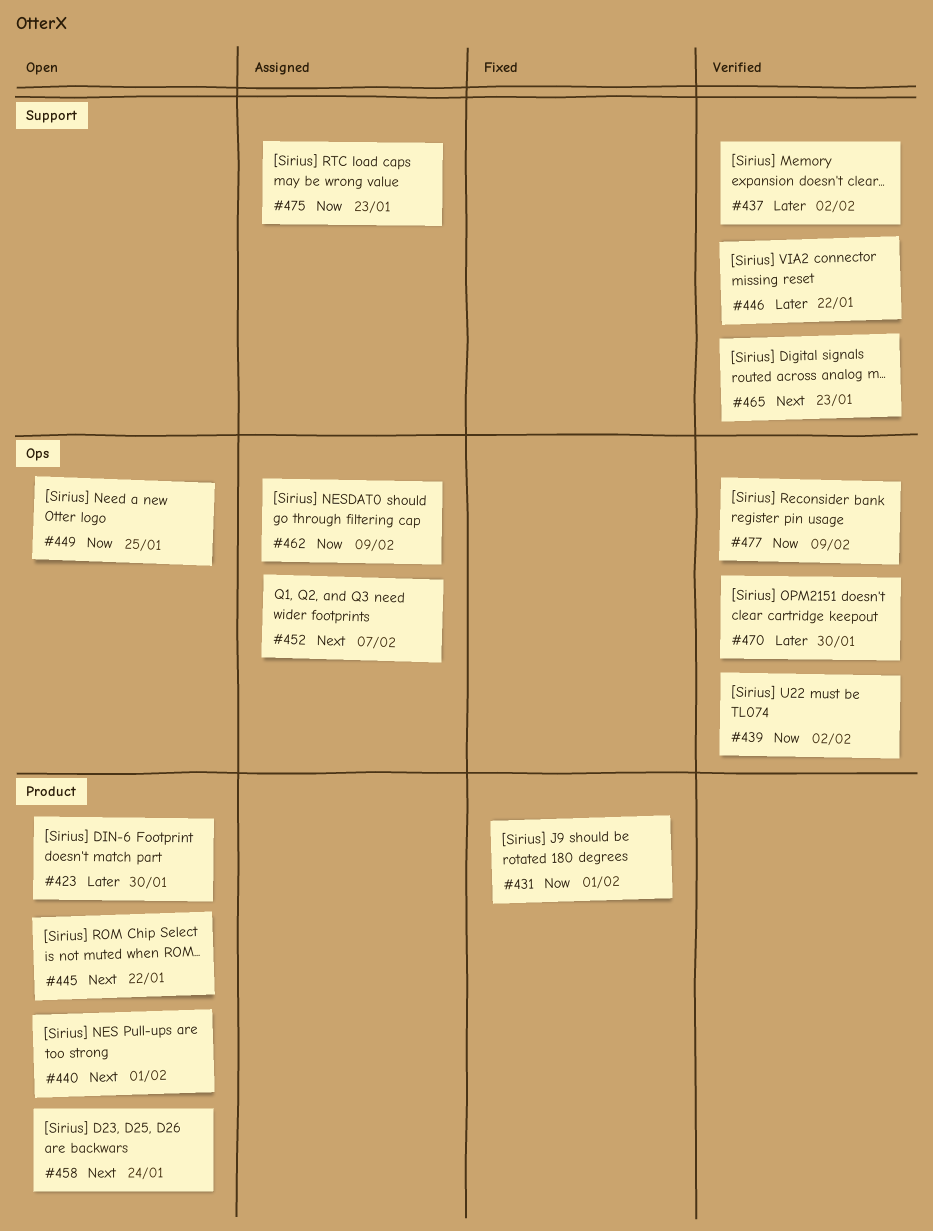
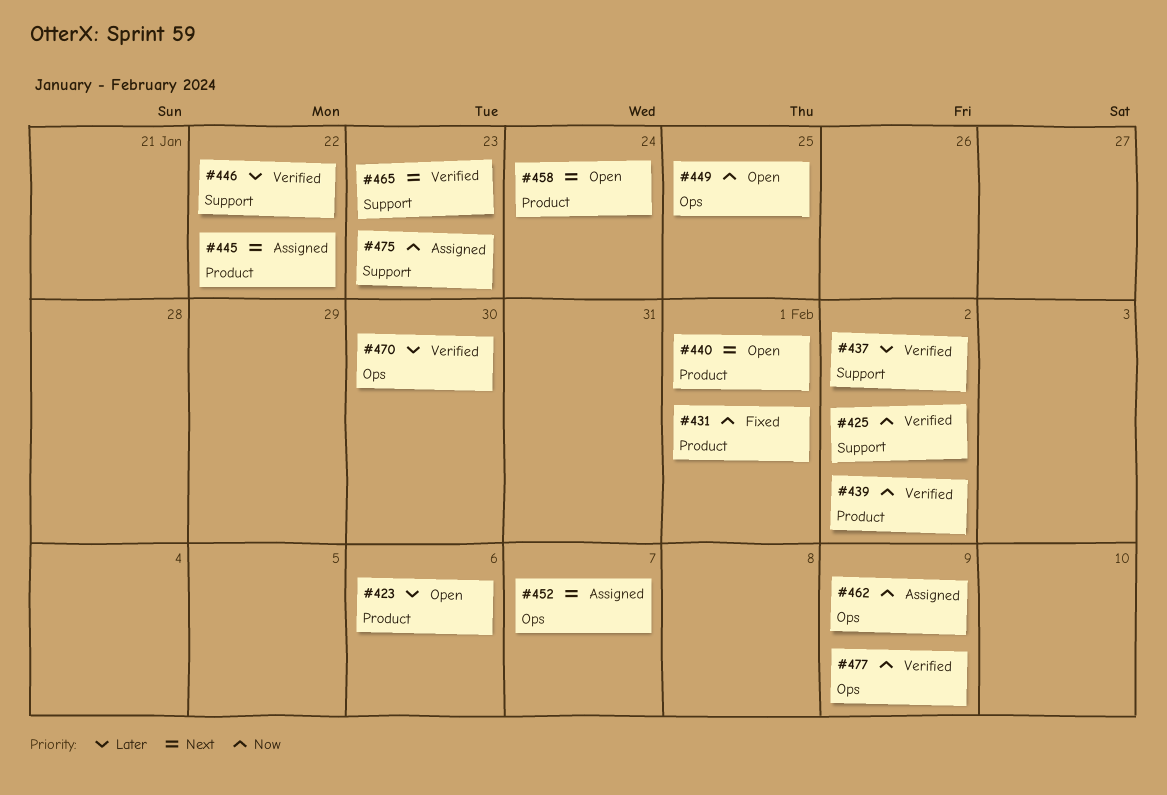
#423, due: Jan 30 -> Feb 6
#425: none -> present
#439, label: Ops -> Product
#445, status: Open -> Assigned

